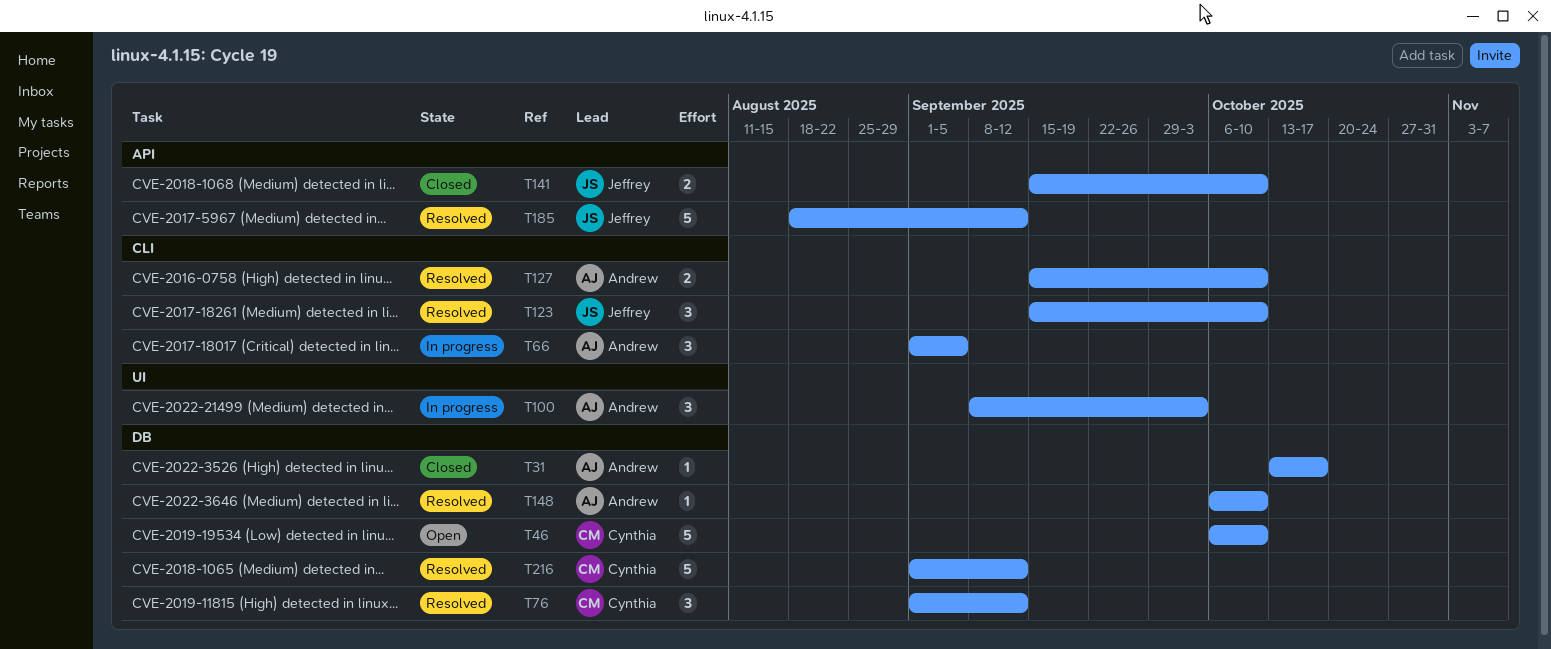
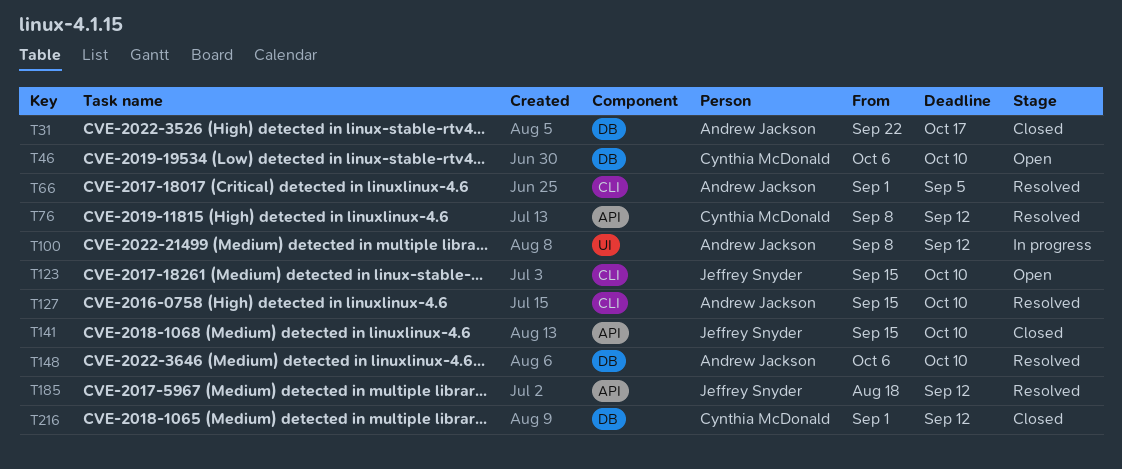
T31, start: Oct 13 -> Sep 22
T66, status: In progress -> Resolved
T76, label: DB -> API
T76, start: Sep 1 -> Sep 8
T100, due: Oct 3 -> Sep 12
T123, status: Resolved -> Open
T216, status: Resolved -> Closed

